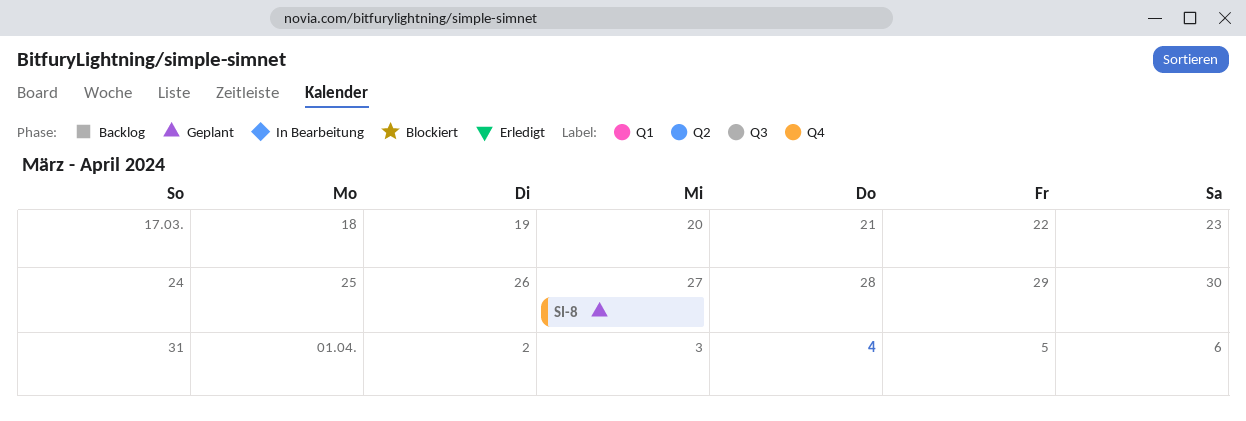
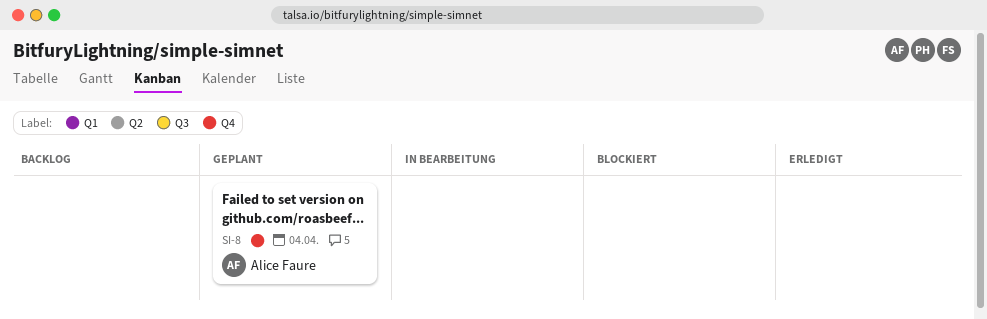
SI-8, due: Mar 27 -> Apr 4

